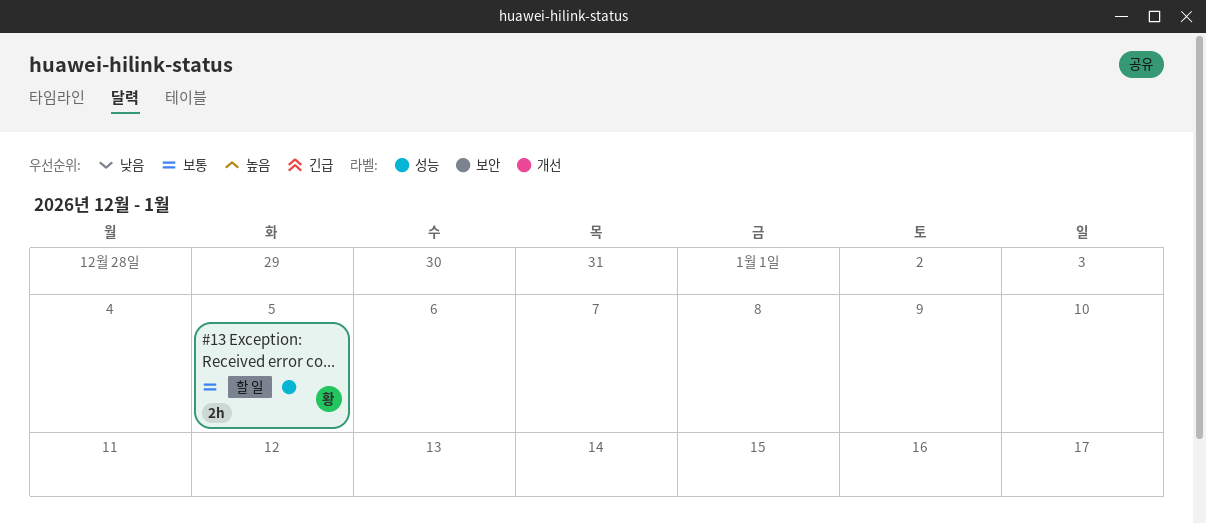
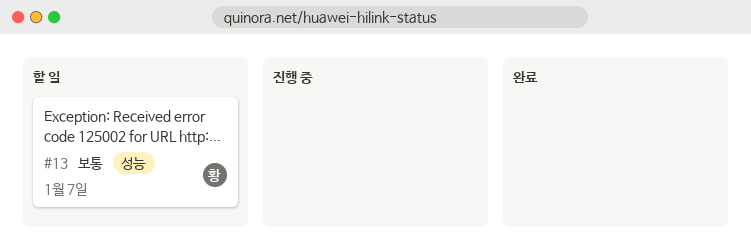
#13, due: Jan 5 -> Jan 7

